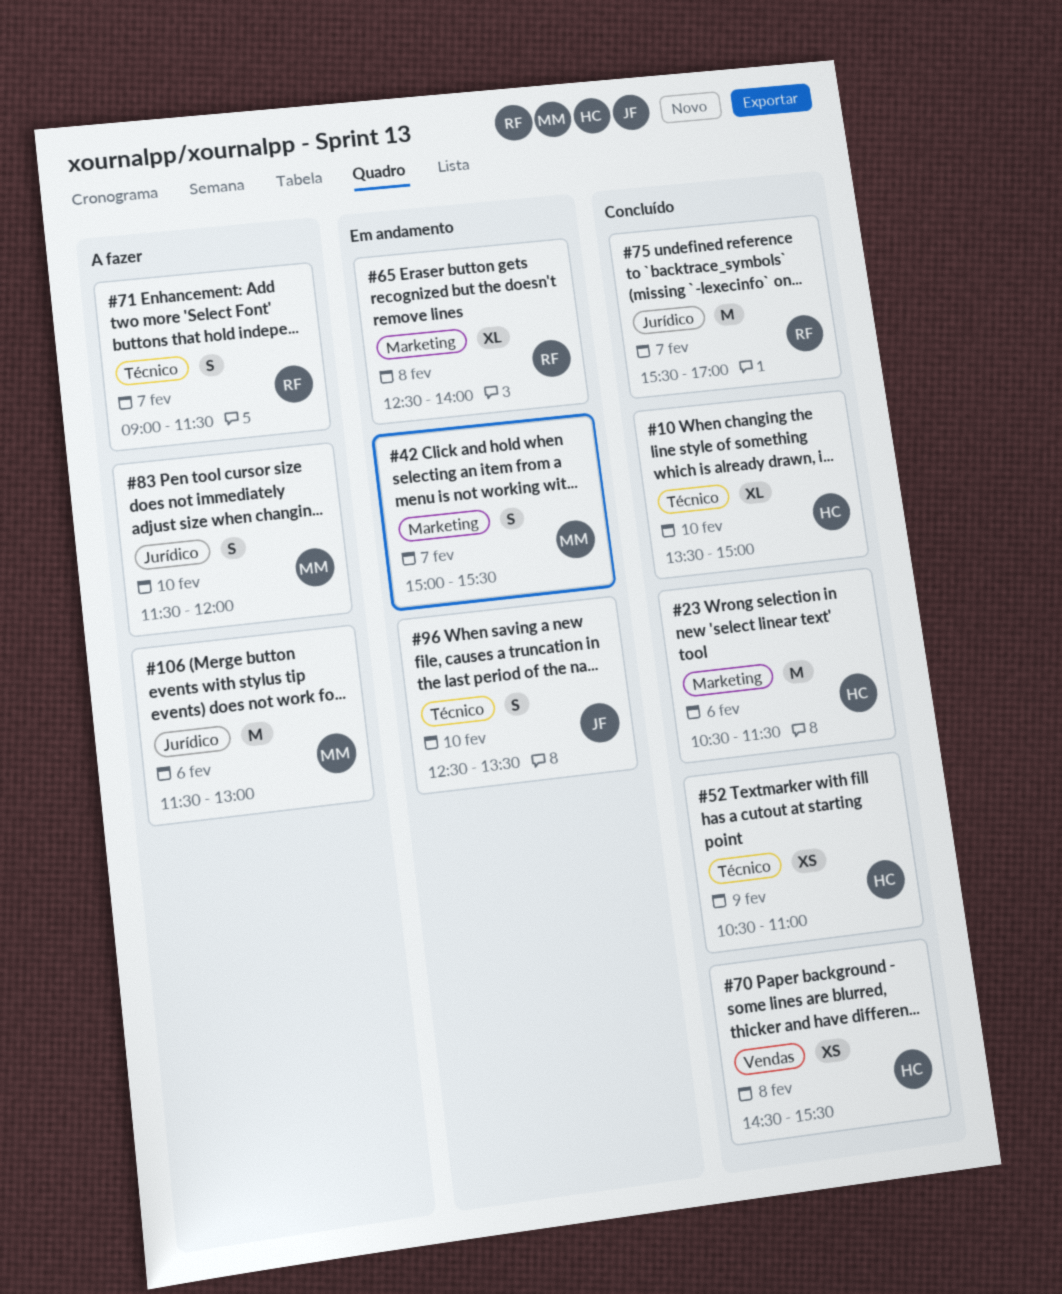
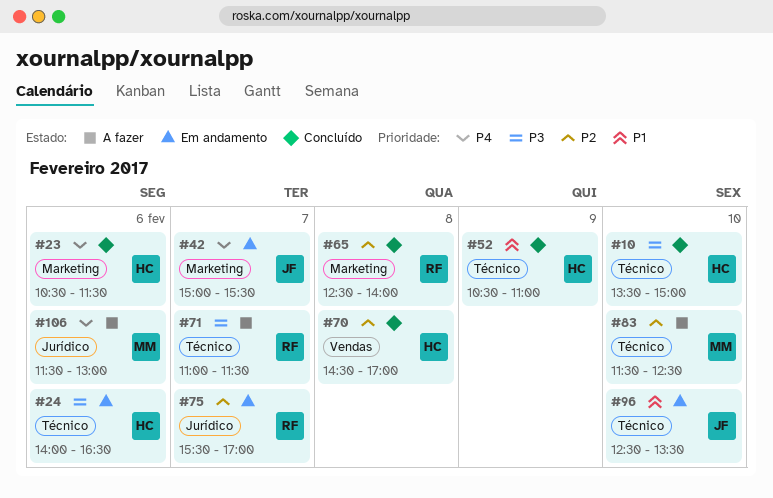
#24: none -> present
#42, owner: MM -> JF
#65, status: Em andamento -> Concluído
#70, ends: 15:30 -> 17:00
#71, begins: 09:00 -> 11:00
#75, status: Concluído -> Em andamento
#83, label: Jurídico -> Técnico
#83, ends: 12:00 -> 12:30

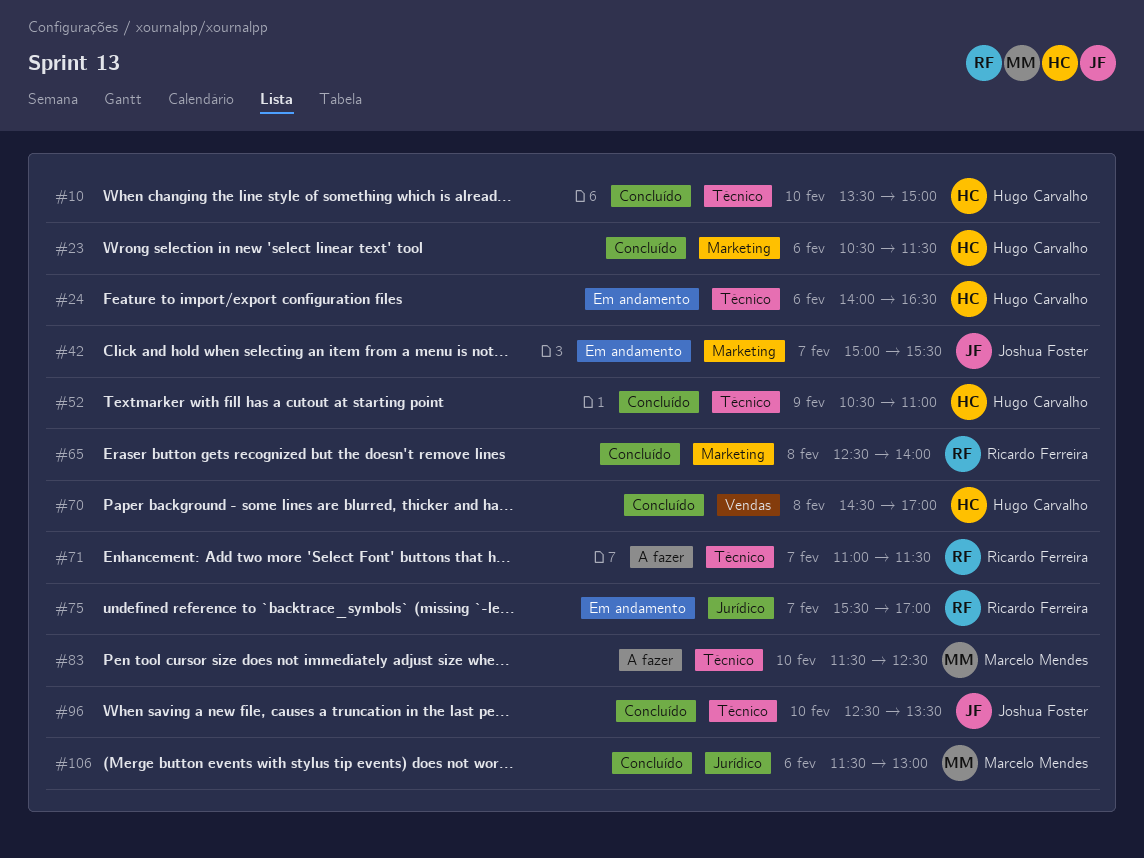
#96, status: Em andamento -> Concluído
#106, status: A fazer -> Concluído

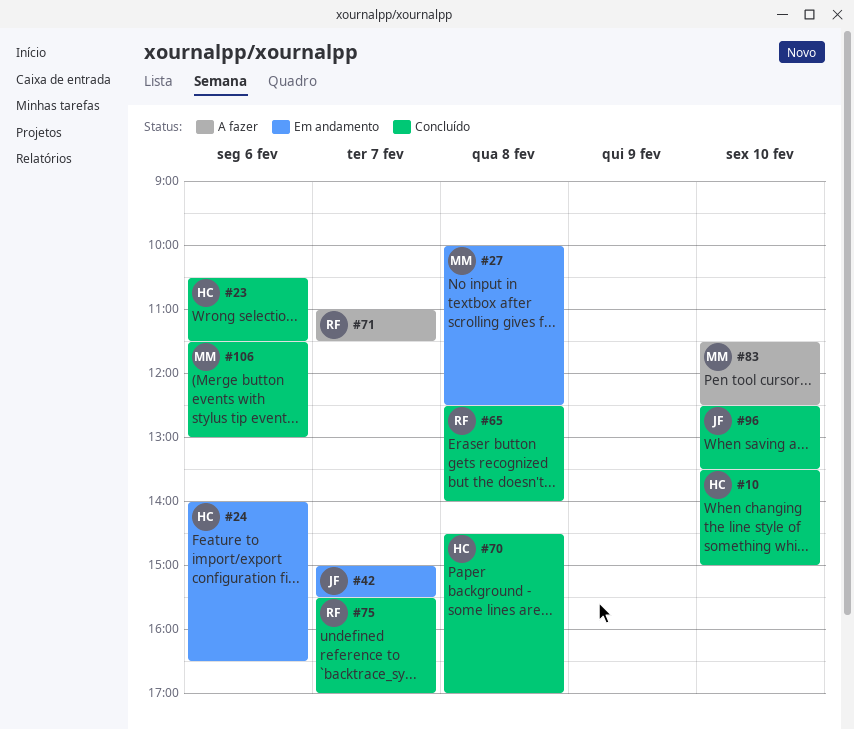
#27: none -> present
#52: present -> none
#75, status: Em andamento -> Concluído

